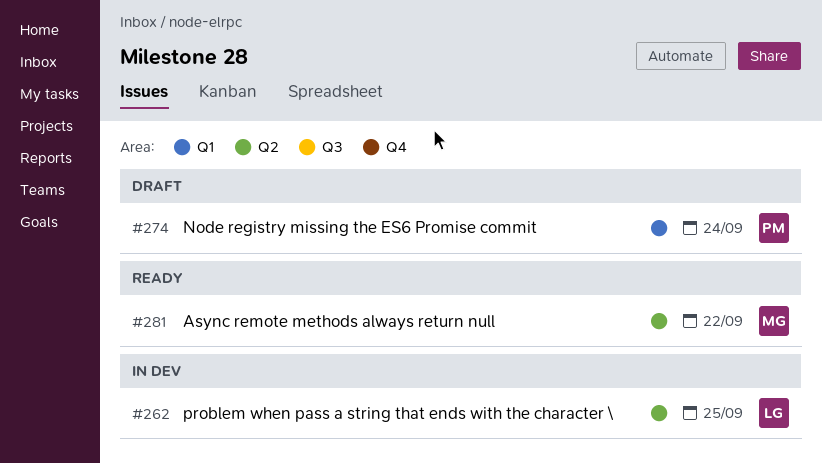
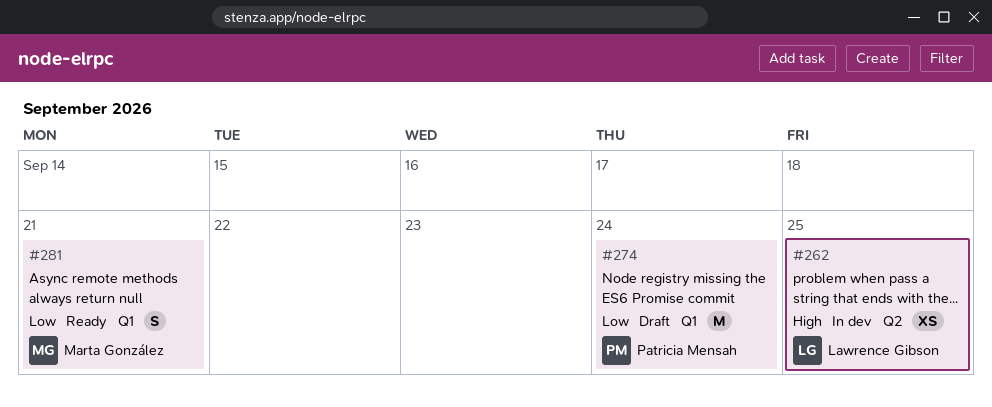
#281, label: Q2 -> Q1
#281, due: Sep 22 -> Sep 21

